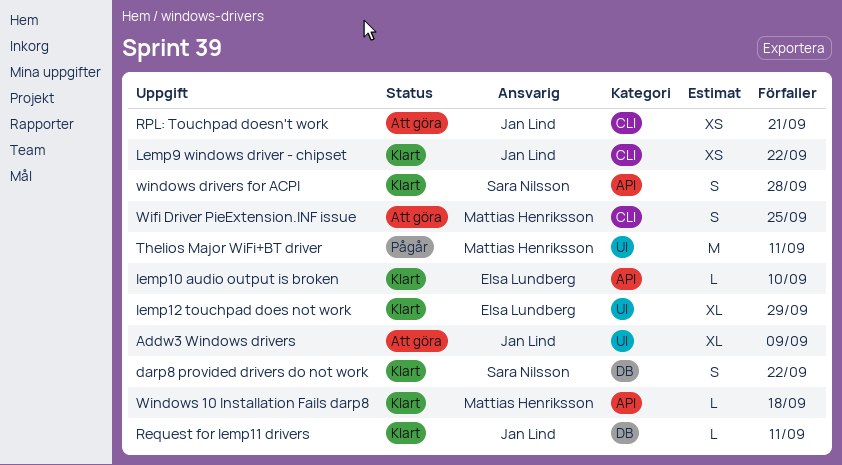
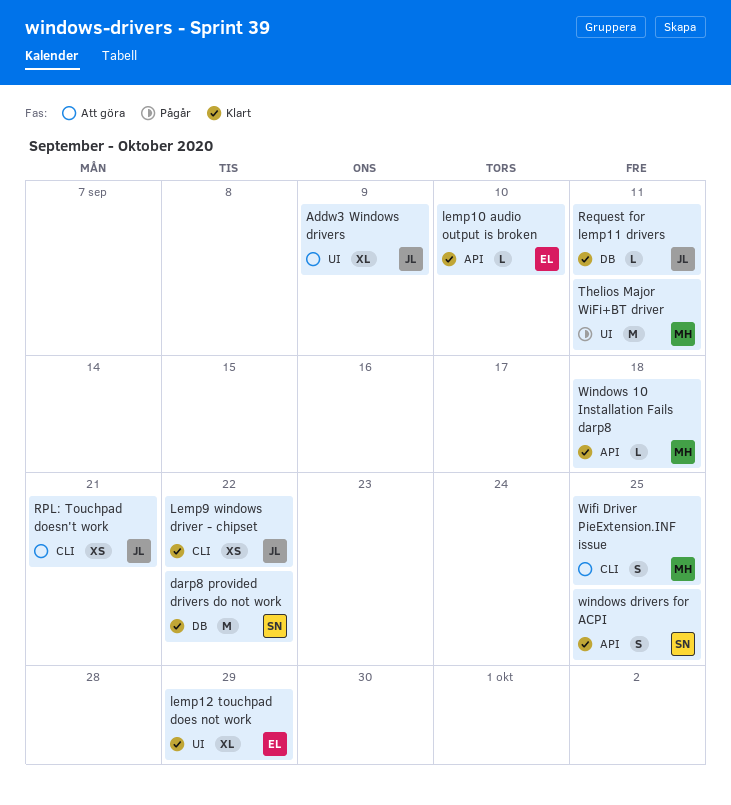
darp8 provided drivers do not work, estimate: S -> M
windows drivers for ACPI, due: Sep 28 -> Sep 25

